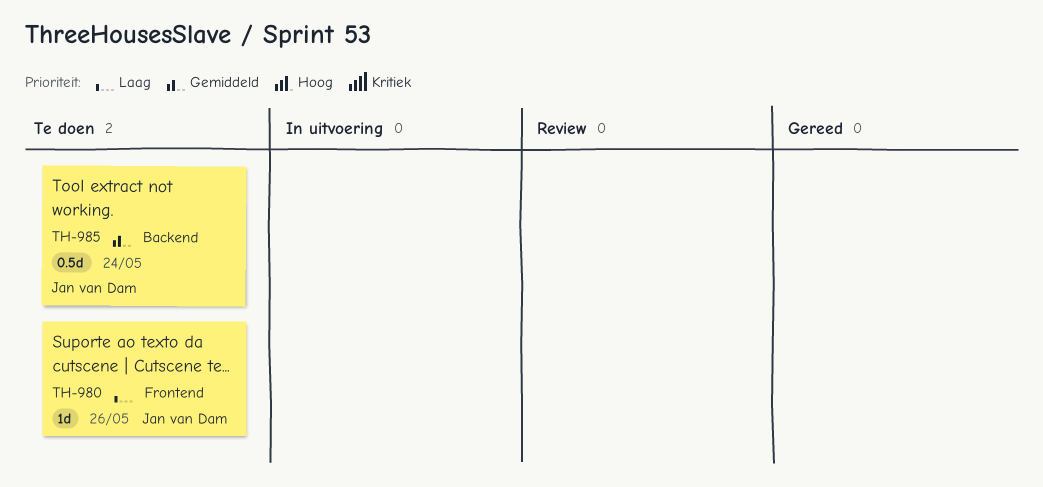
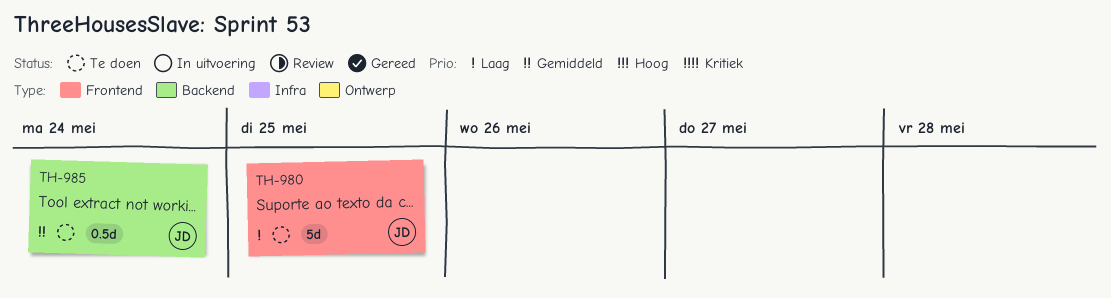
TH-980, estimate: 1d -> 5d
TH-980, due: May 26 -> May 25

